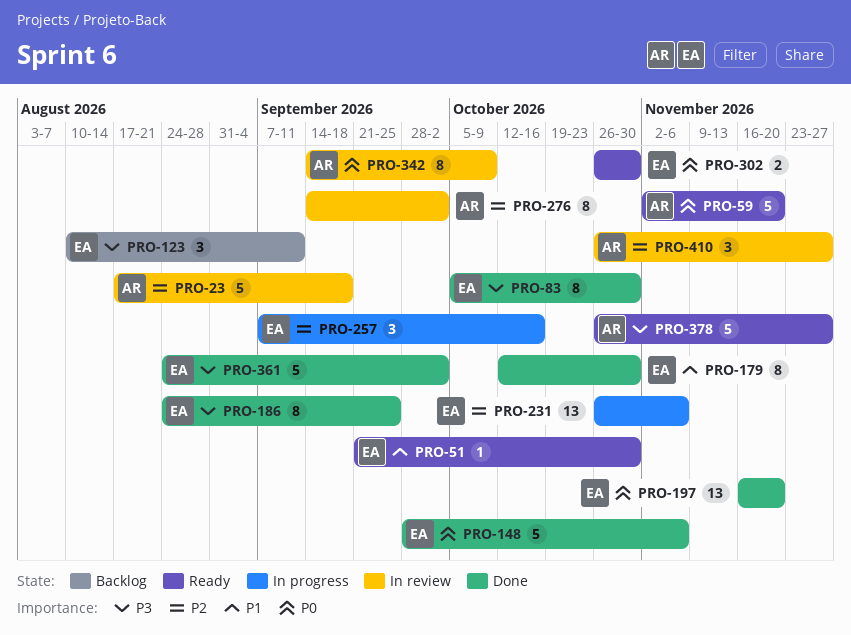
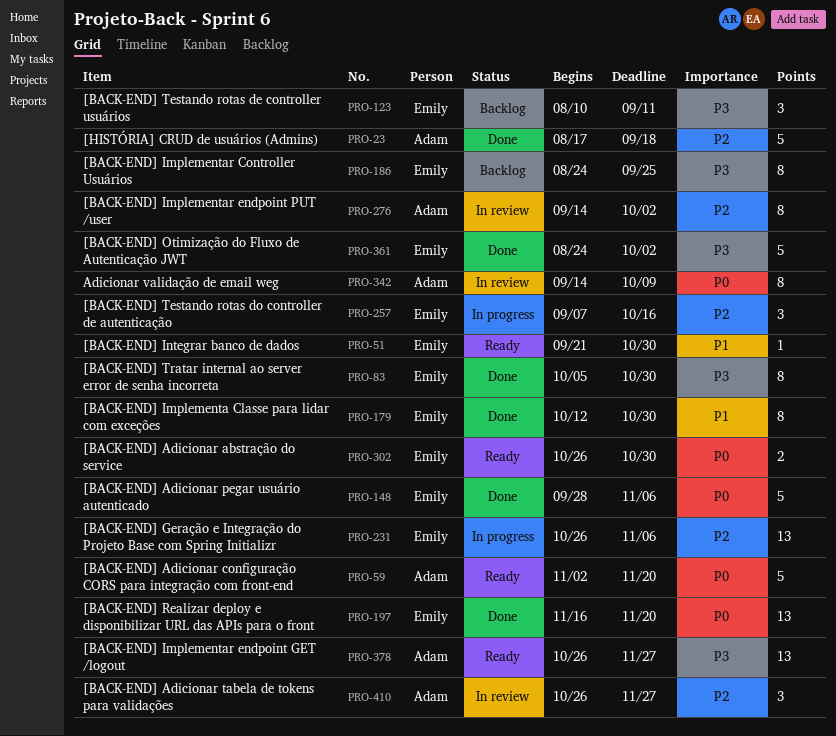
PRO-23, status: In review -> Done
PRO-186, status: Done -> Backlog
PRO-378, estimate: 5 -> 13

